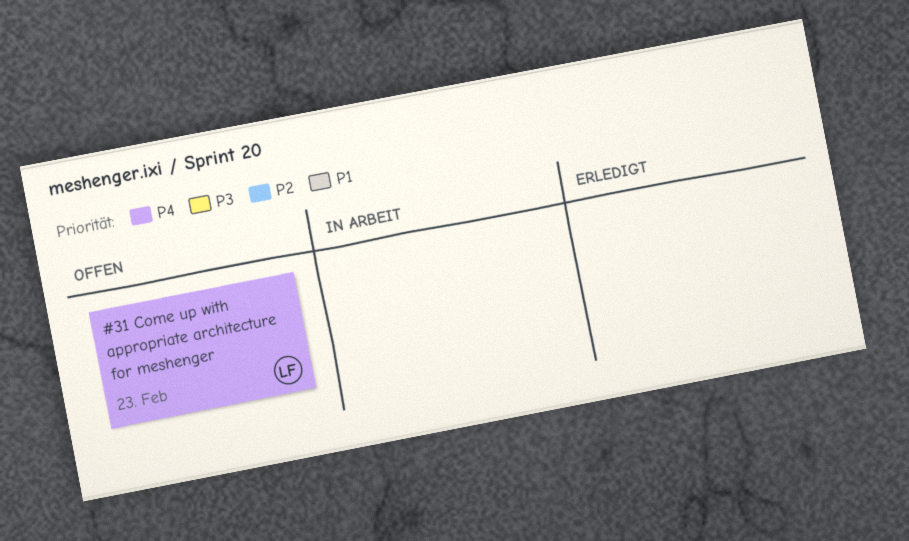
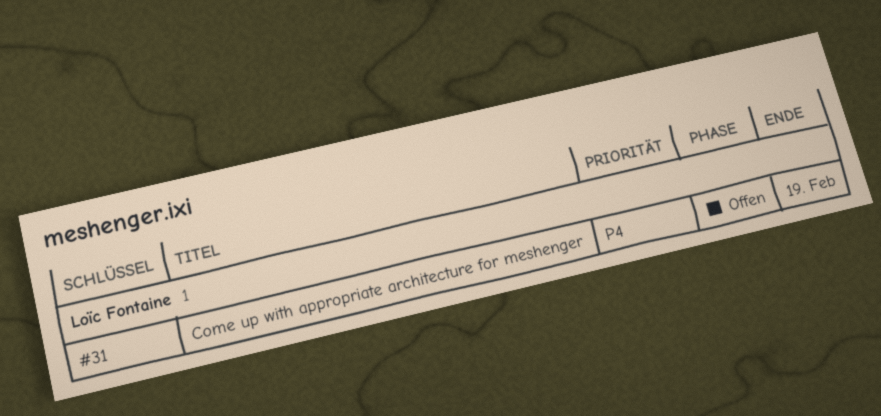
#31, due: Feb 23 -> Feb 19

